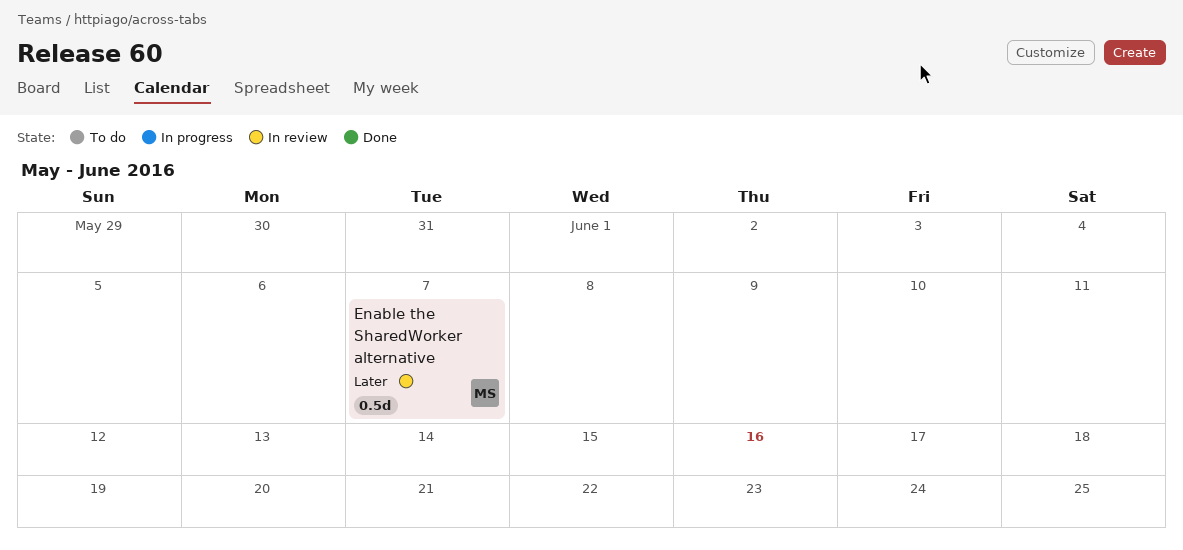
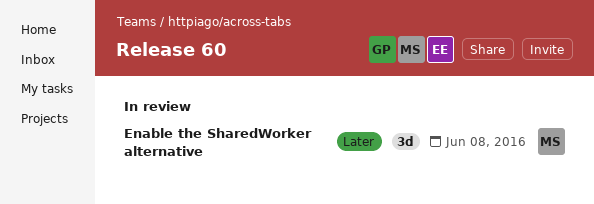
Enable the SharedWorker alternative, estimate: 0.5d -> 3d
Enable the SharedWorker alternative, due: Jun 7 -> Jun 8

